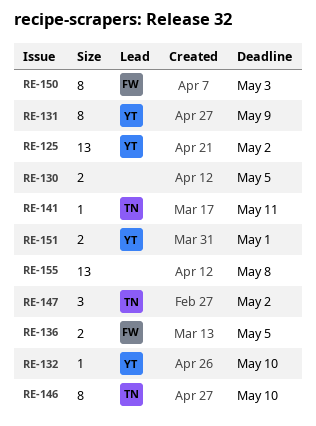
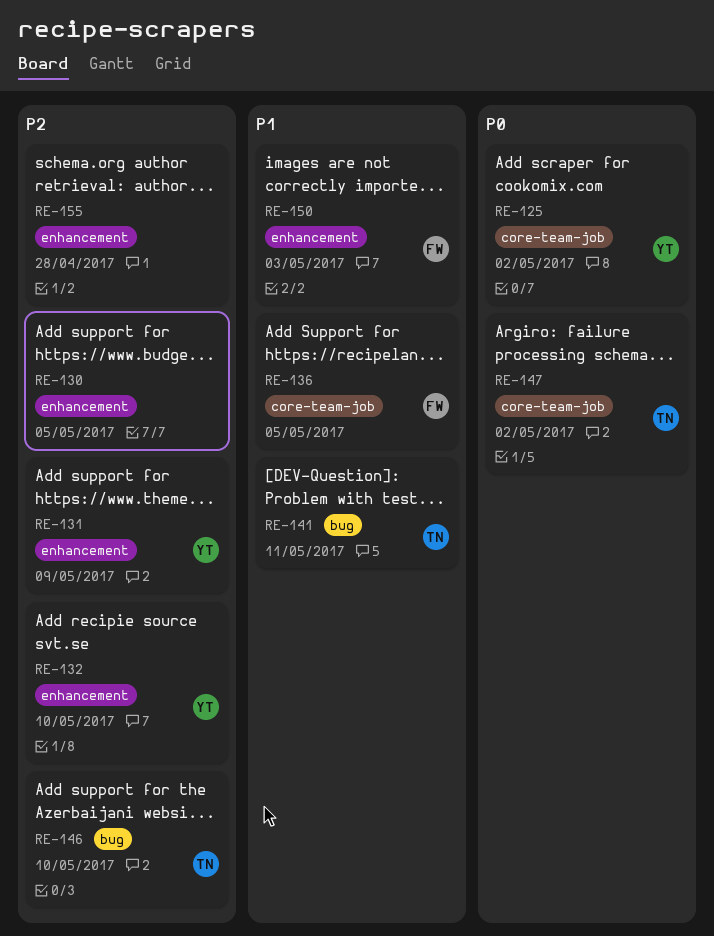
RE-151: present -> none
RE-155, due: May 8 -> Apr 28

